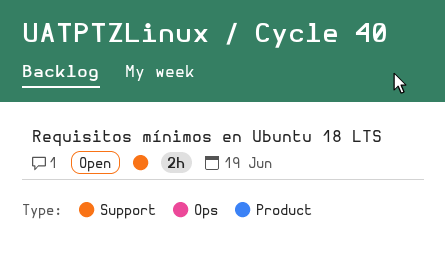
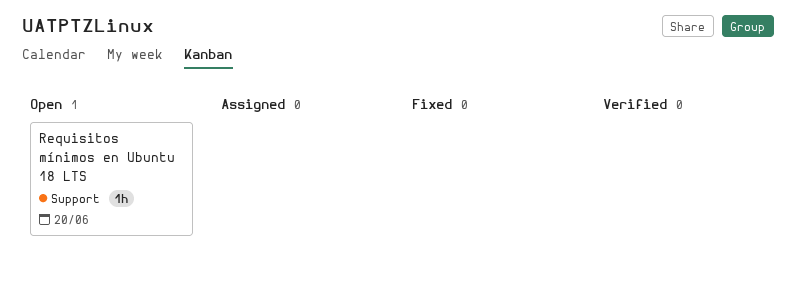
Requisitos mínimos en Ubuntu 18 LTS, estimate: 2h -> 1h
Requisitos mínimos en Ubuntu 18 LTS, due: Jun 19 -> Jun 20

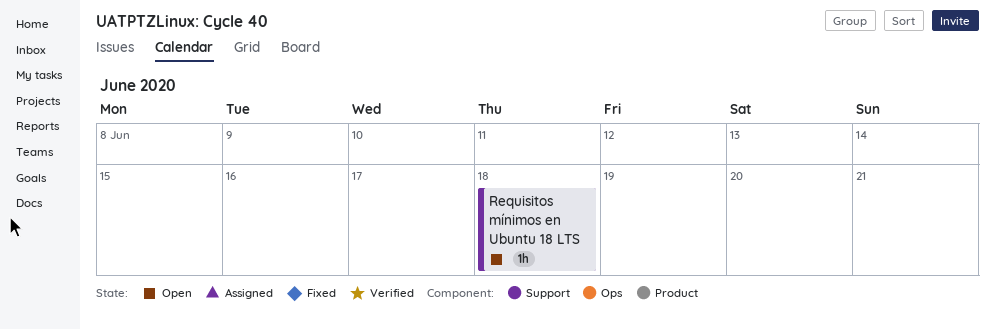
Requisitos mínimos en Ubuntu 18 LTS, due: Jun 20 -> Jun 18

